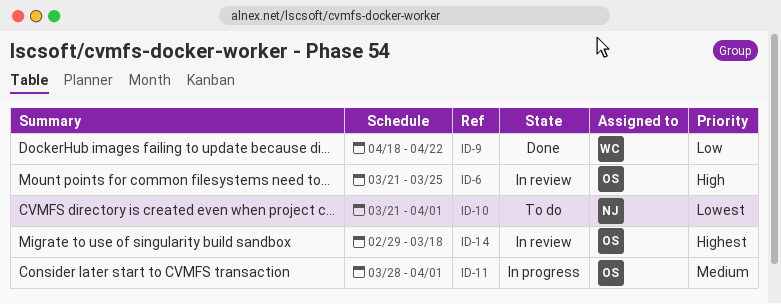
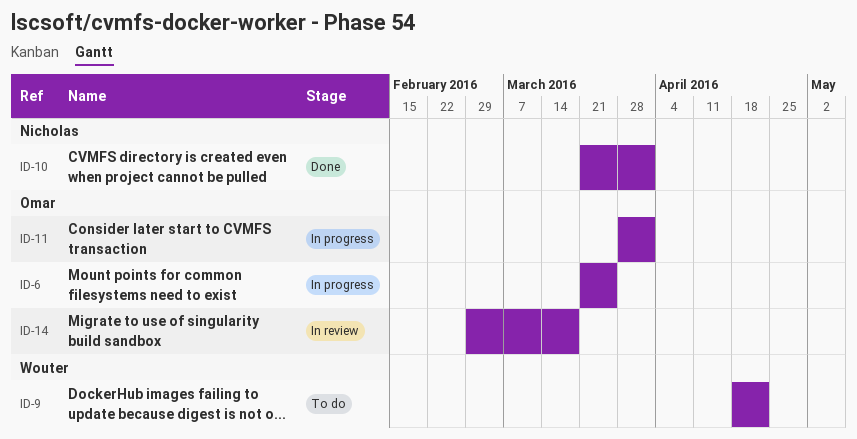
ID-6, status: In review -> In progress
ID-9, status: Done -> To do
ID-10, status: To do -> Done

